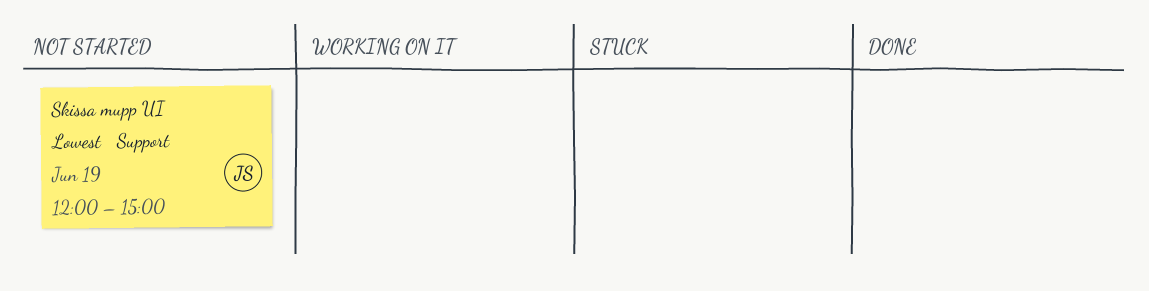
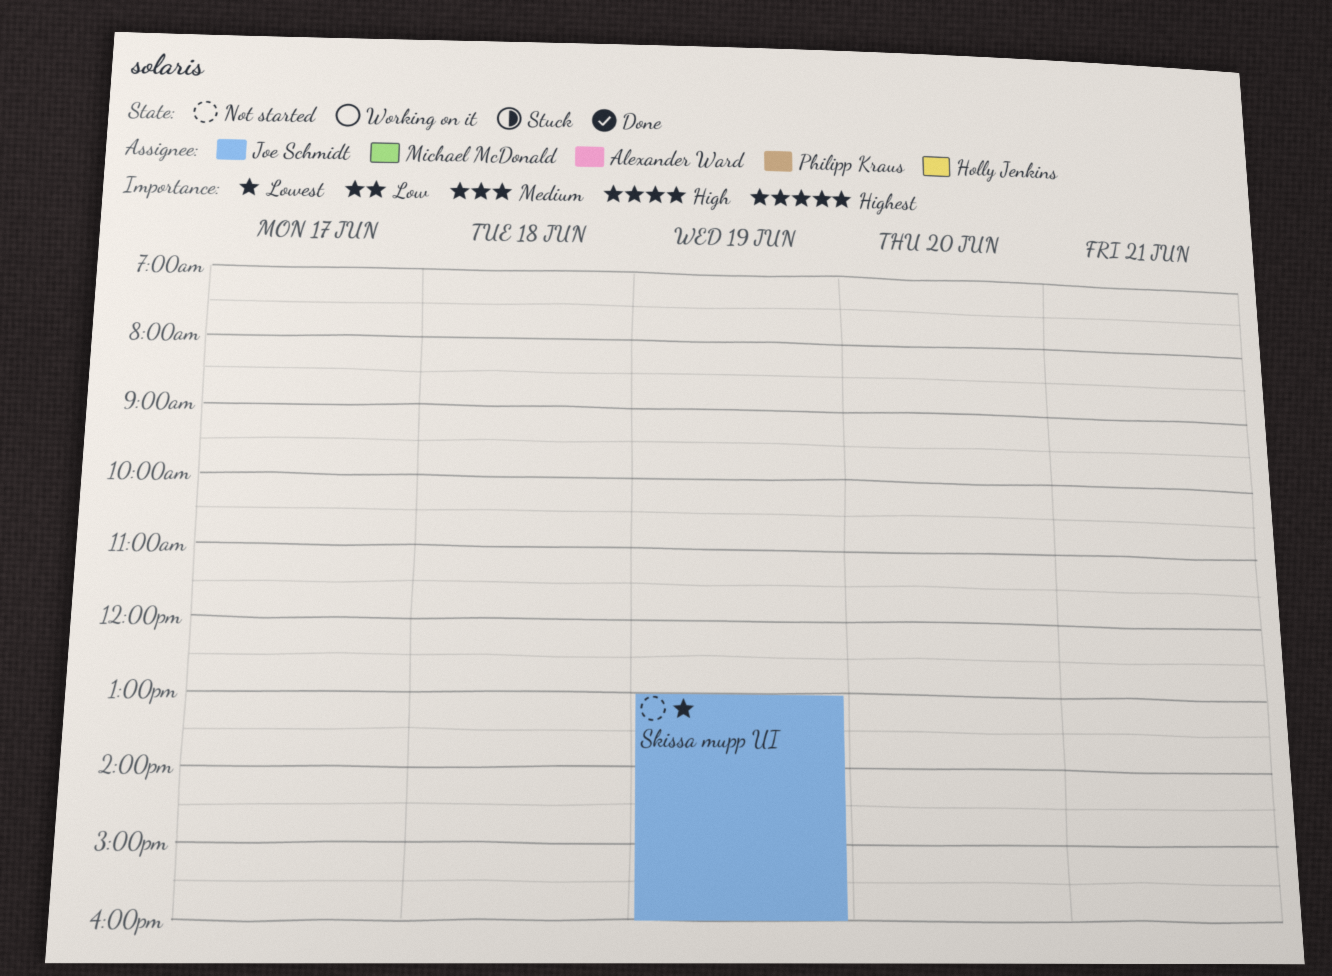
Skissa mupp UI, begins: 12:00 -> 13:00
Skissa mupp UI, ends: 15:00 -> 16:00

